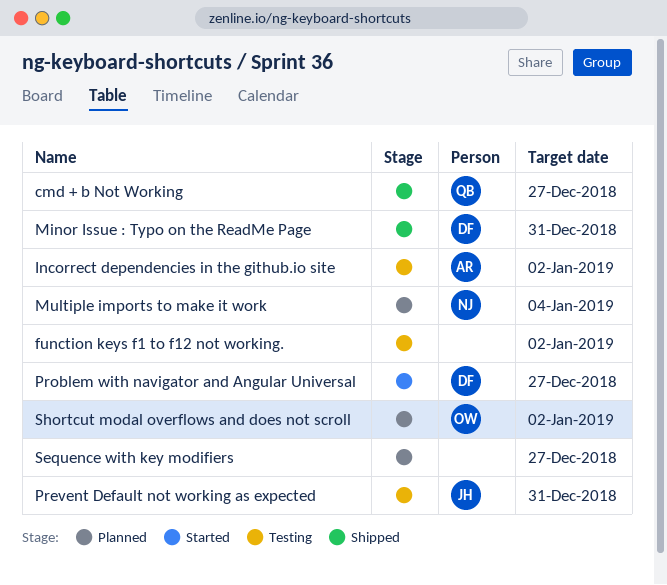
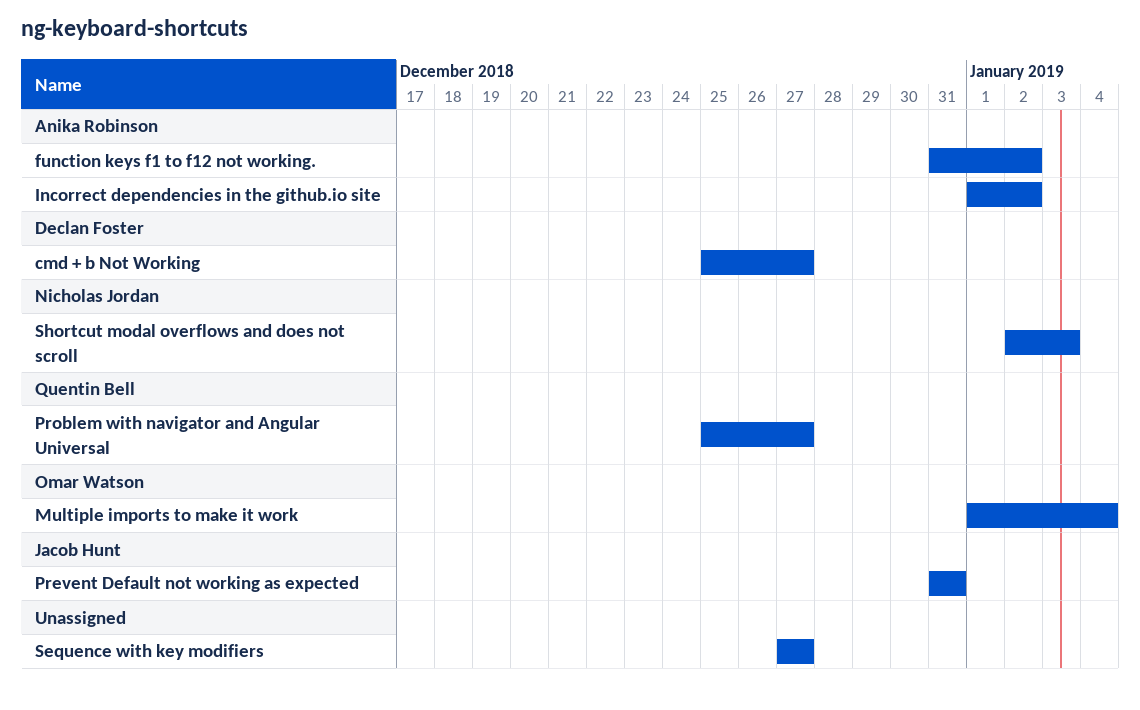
cmd + b Not Working, owner: Quentin Bell -> Declan Foster
function keys f1 to f12 not working., owner: none -> Anika Robinson
Minor Issue : Typo on the ReadMe Page: present -> none
Multiple imports to make it work, owner: Nicholas Jordan -> Omar Watson
Problem with navigator and Angular Universal, owner: Declan Foster -> Quentin Bell
Shortcut modal overflows and does not scroll, owner: Omar Watson -> Nicholas Jordan
Shortcut modal overflows and does not scroll, due: Jan 2 -> Jan 3

